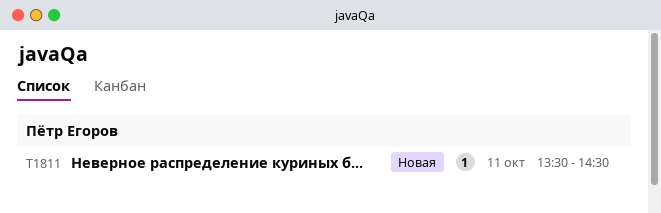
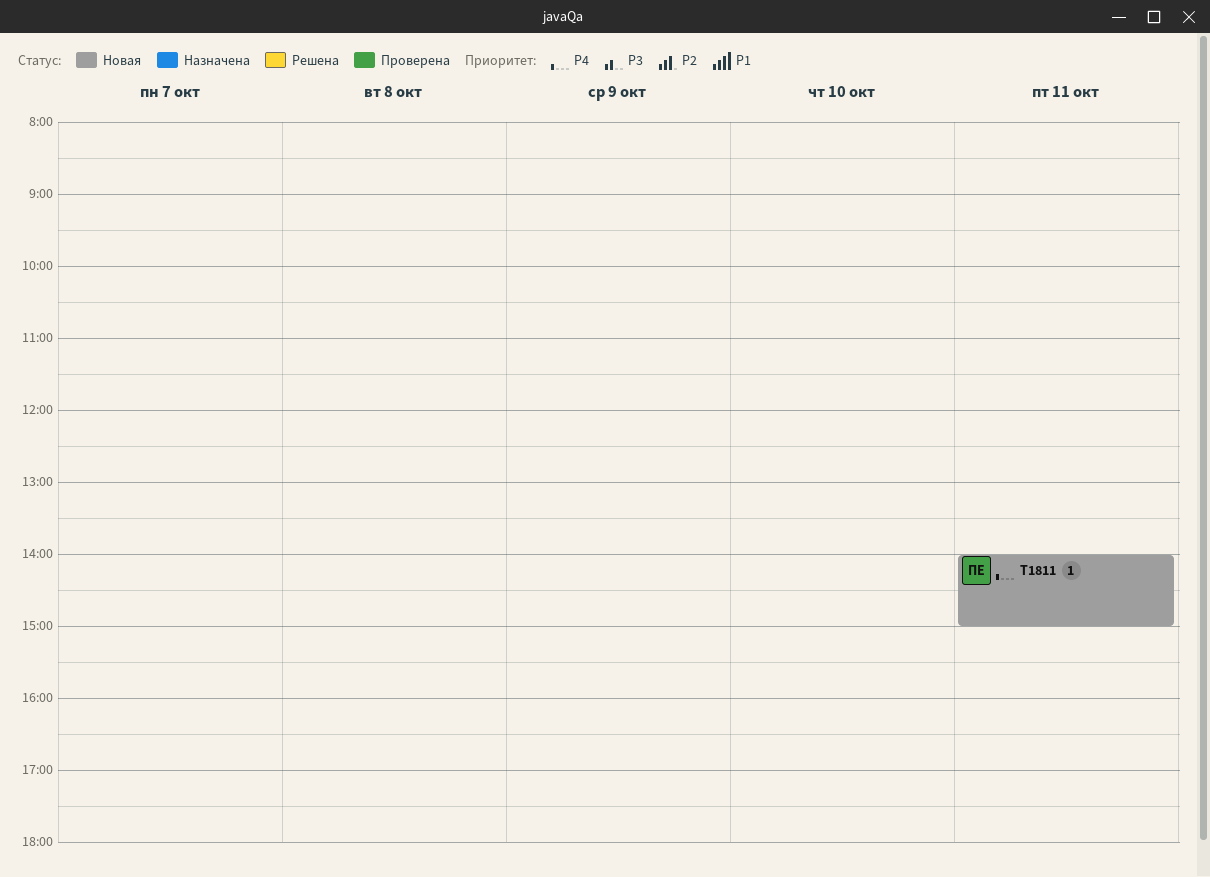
T1811, begins: 13:30 -> 14:00
T1811, ends: 14:30 -> 15:00

